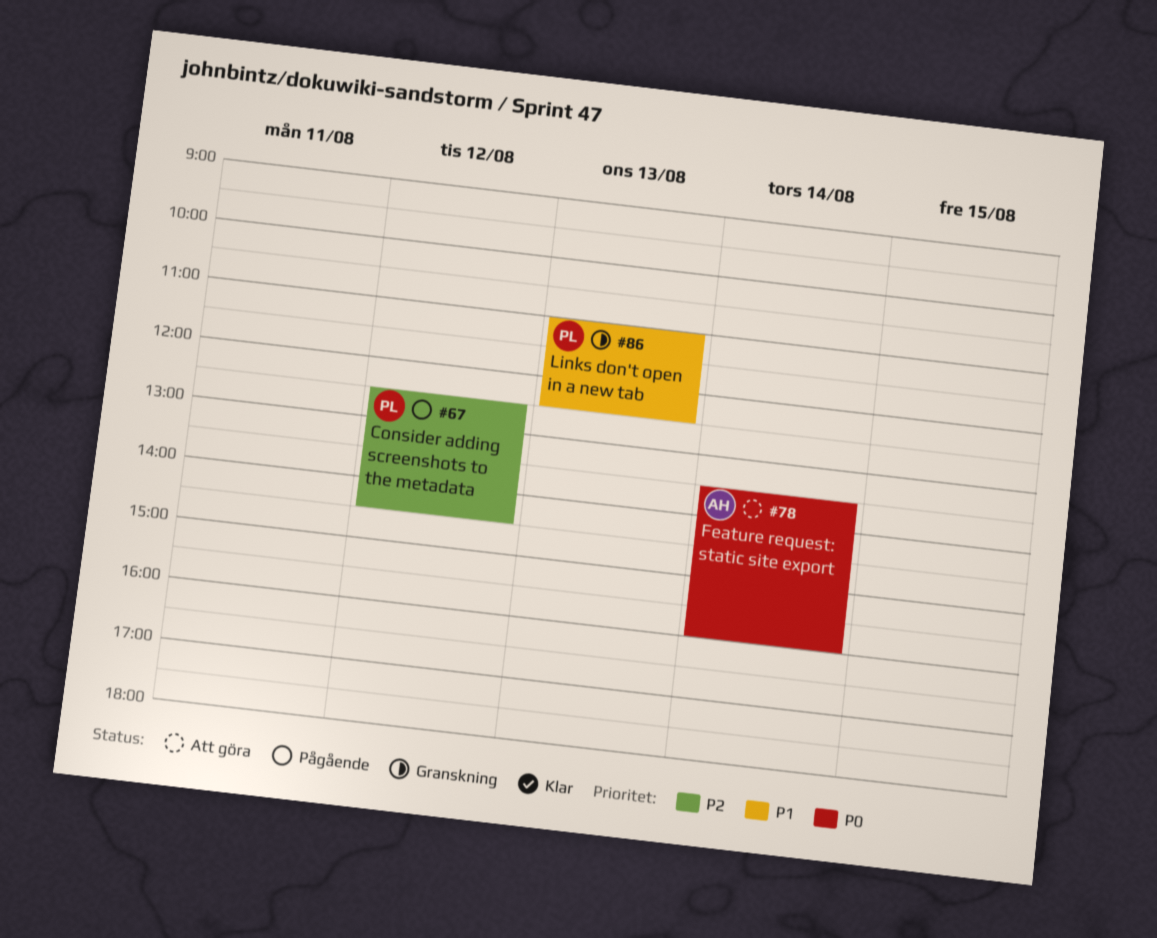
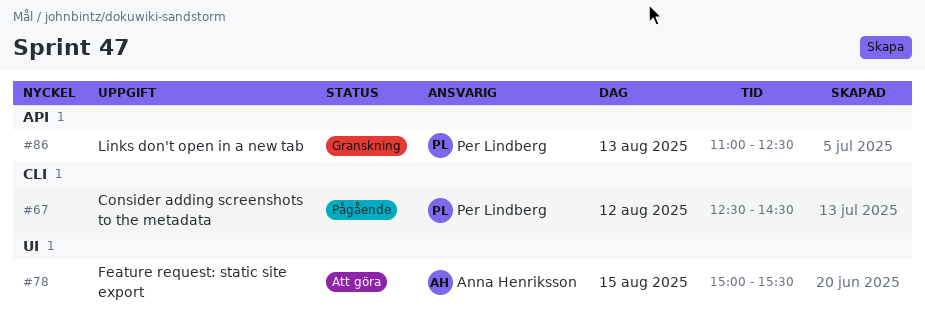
#78, day: Aug 14 -> Aug 15
#78, begins: 13:30 -> 15:00
#78, ends: 16:00 -> 15:30

